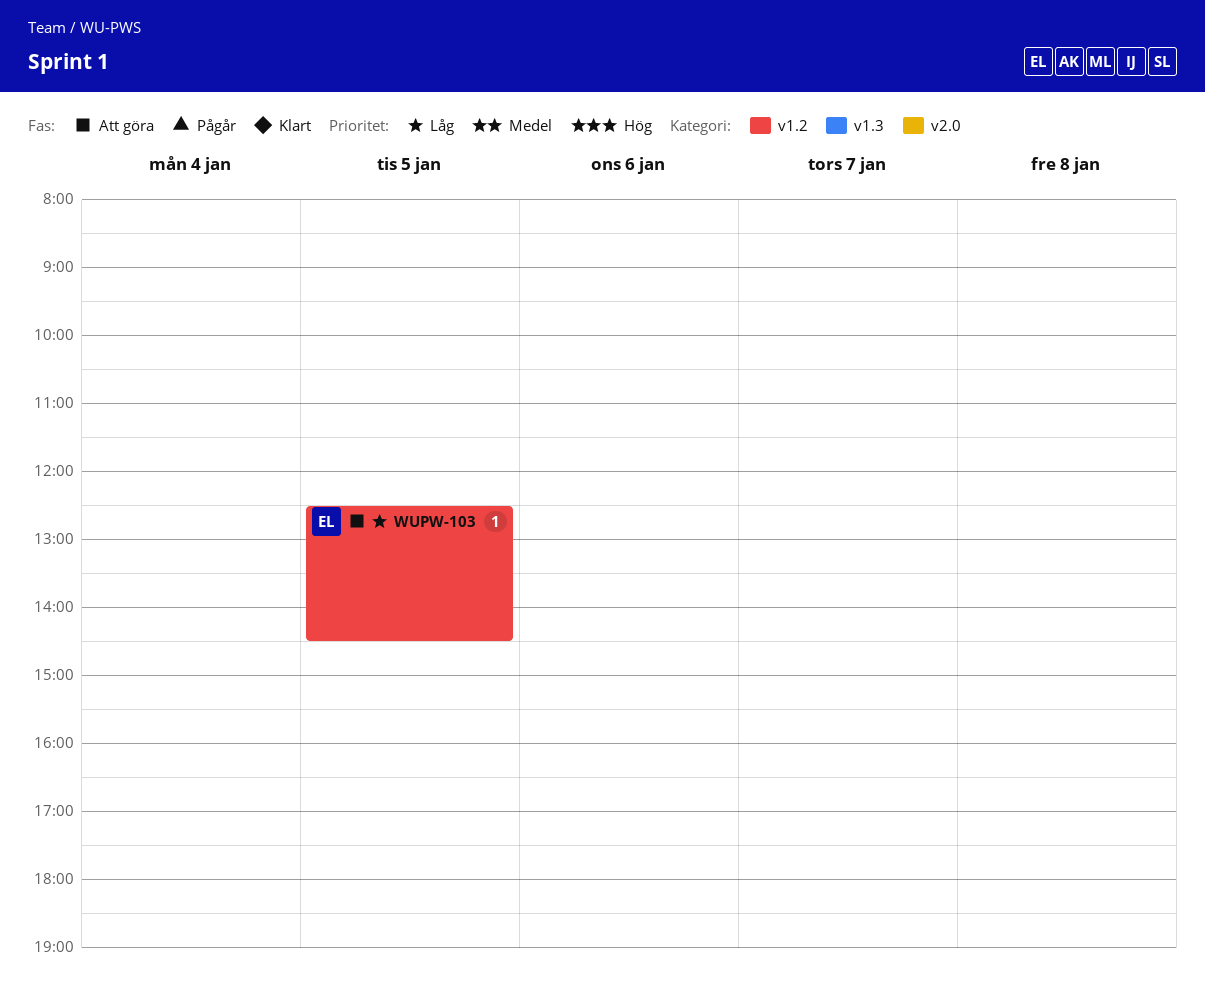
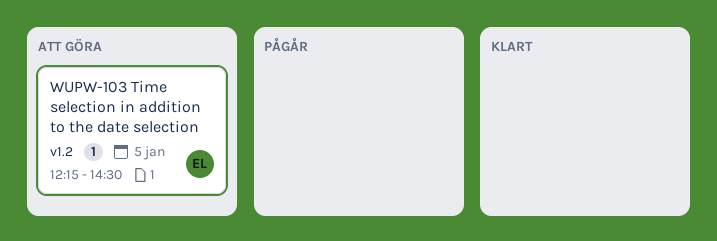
WUPW-103, begins: 12:30 -> 12:15

